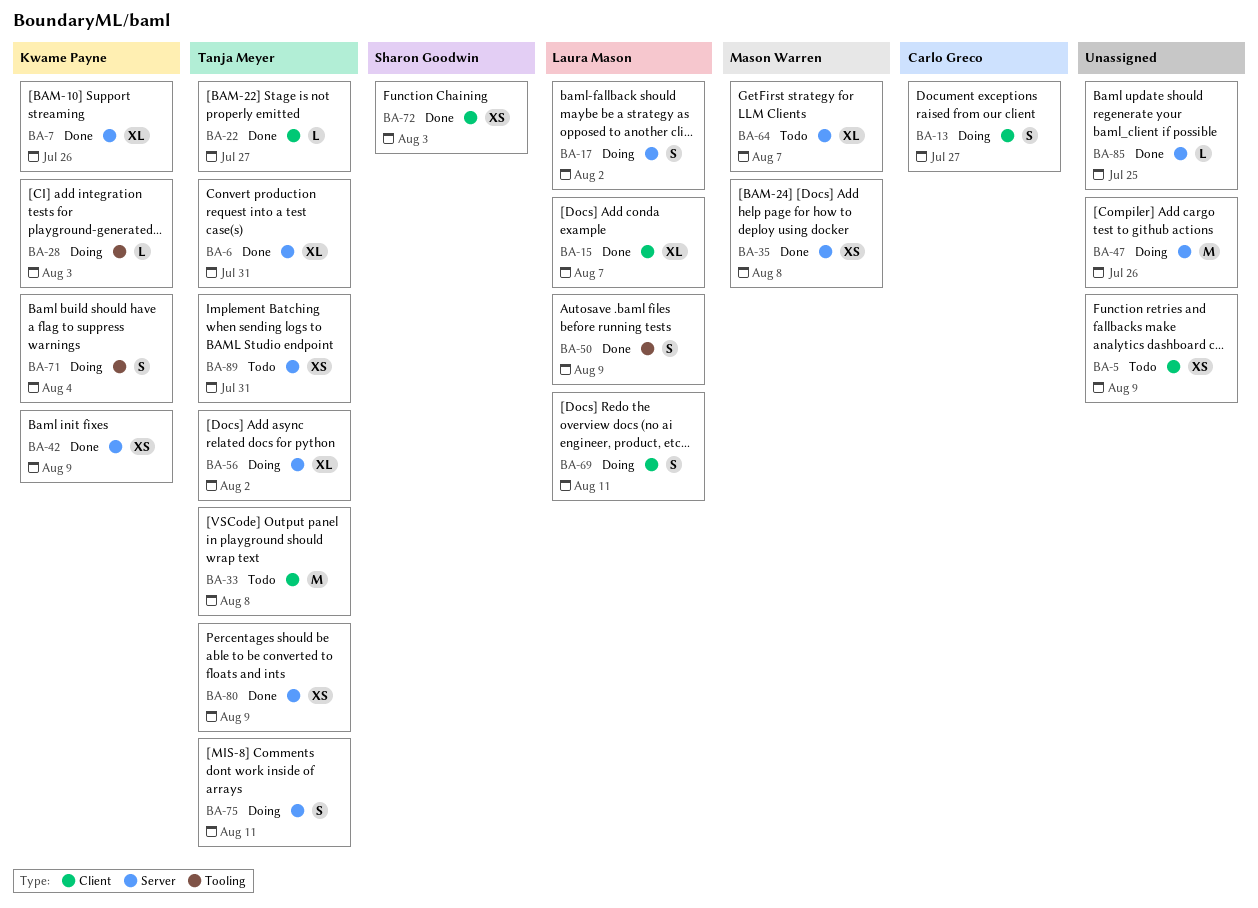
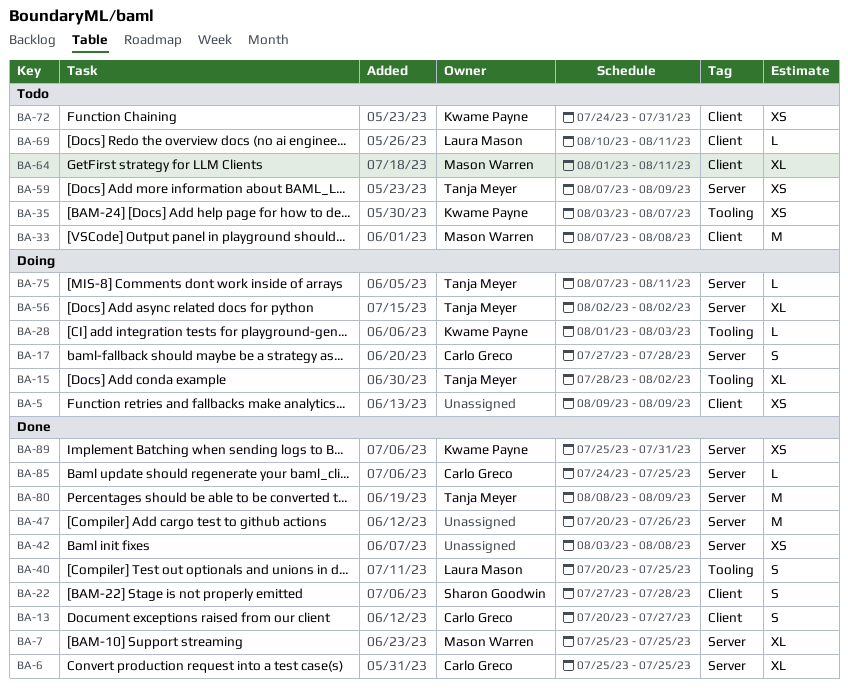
BA-5, status: Todo -> Doing
BA-6, owner: Tanja Meyer -> Carlo Greco
BA-6, due: Jul 31 -> Jul 25
BA-7, owner: Kwame Payne -> Mason Warren
BA-7, due: Jul 26 -> Jul 25
BA-13, status: Doing -> Done
BA-15, status: Done -> Doing
BA-15, owner: Laura Mason -> Tanja Meyer
BA-15, label: Client -> Tooling
BA-15, due: Aug 7 -> Aug 2
BA-17, owner: Laura Mason -> Carlo Greco
BA-17, due: Aug 2 -> Jul 28
BA-22, owner: Tanja Meyer -> Sharon Goodwin
BA-22, estimate: L -> S
BA-22, due: Jul 27 -> Jul 28
BA-33, owner: Tanja Meyer -> Mason Warren
BA-35, status: Done -> Todo
BA-35, owner: Mason Warren -> Kwame Payne
BA-35, label: Server -> Tooling
BA-35, due: Aug 8 -> Aug 7
BA-40: none -> present
BA-42, owner: Kwame Payne -> none
BA-42, due: Aug 9 -> Aug 8
BA-47, status: Doing -> Done
BA-50: present -> none
BA-59: none -> present
BA-64, label: Server -> Client
BA-64, due: Aug 7 -> Aug 11
BA-69, status: Doing -> Todo
BA-69, estimate: S -> L
BA-71: present -> none
BA-72, status: Done -> Todo
BA-72, owner: Sharon Goodwin -> Kwame Payne
BA-72, due: Aug 3 -> Jul 31
BA-75, estimate: S -> L
BA-80, estimate: XS -> M
BA-85, owner: none -> Carlo Greco
BA-89, status: Todo -> Done
BA-89, owner: Tanja Meyer -> Kwame Payne

